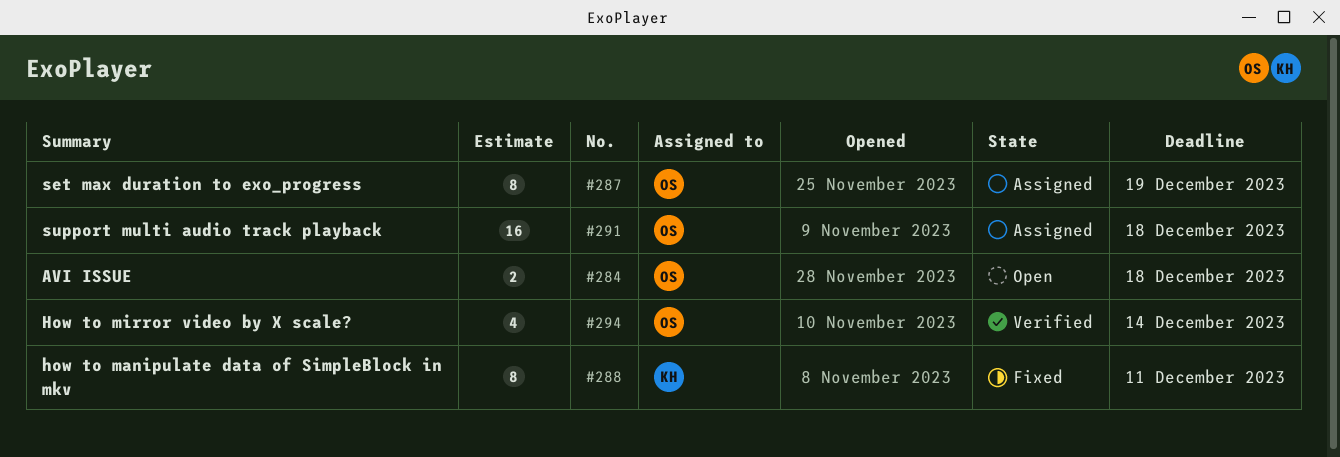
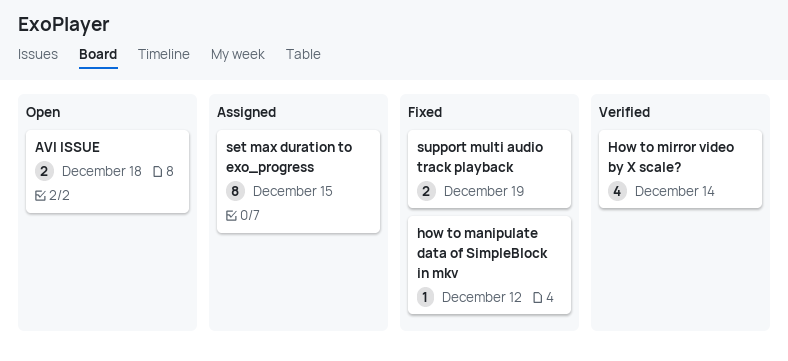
how to manipulate data of SimpleBlock in mkv, estimate: 8 -> 1
how to manipulate data of SimpleBlock in mkv, due: Dec 11 -> Dec 12
set max duration to exo_progress, due: Dec 19 -> Dec 15
support multi audio track playback, status: Assigned -> Fixed
support multi audio track playback, estimate: 16 -> 2
support multi audio track playback, due: Dec 18 -> Dec 19

